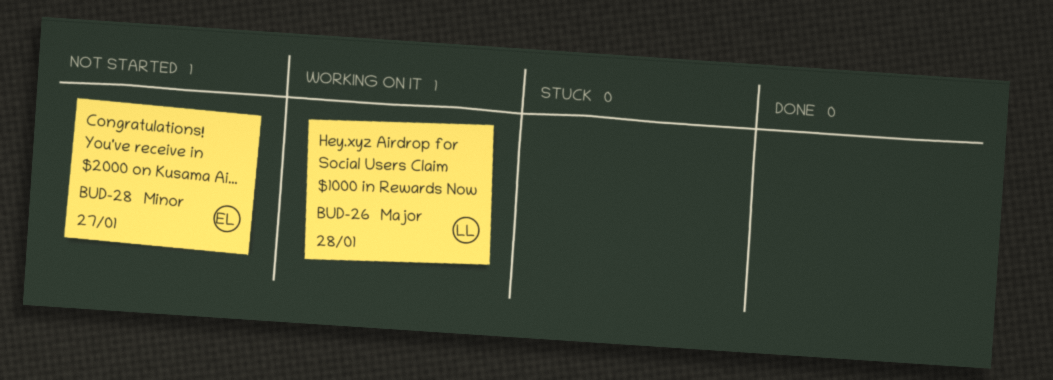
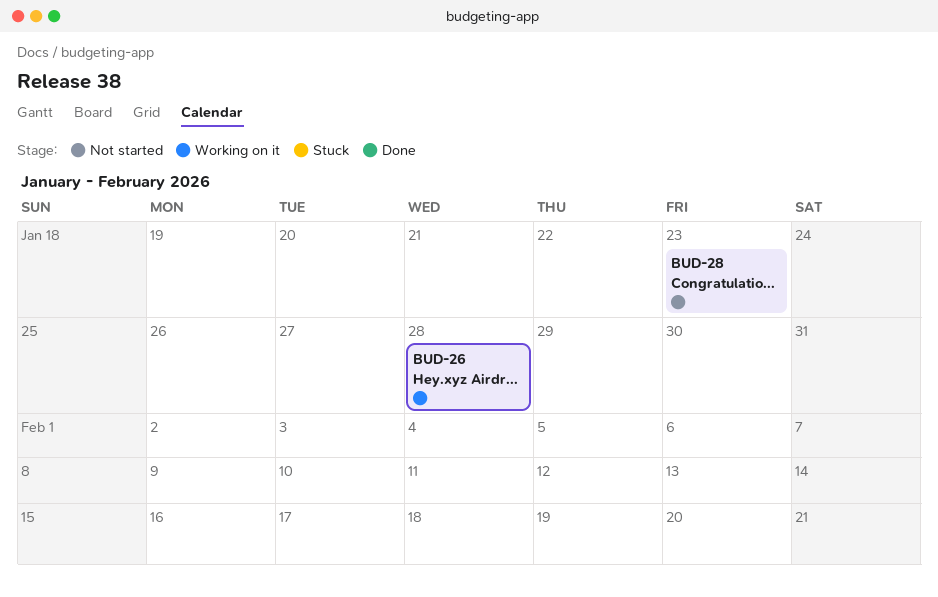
BUD-28, due: Jan 27 -> Jan 23

